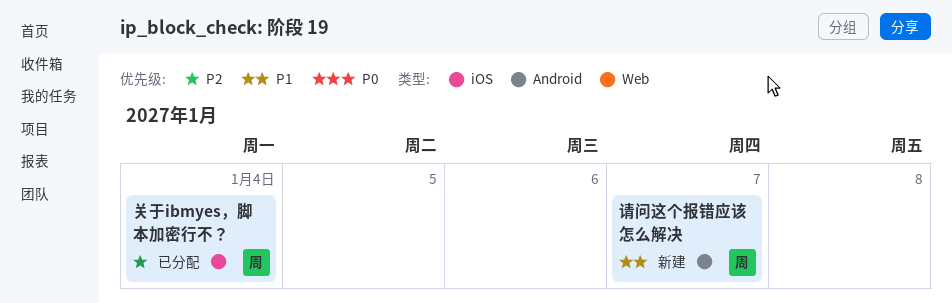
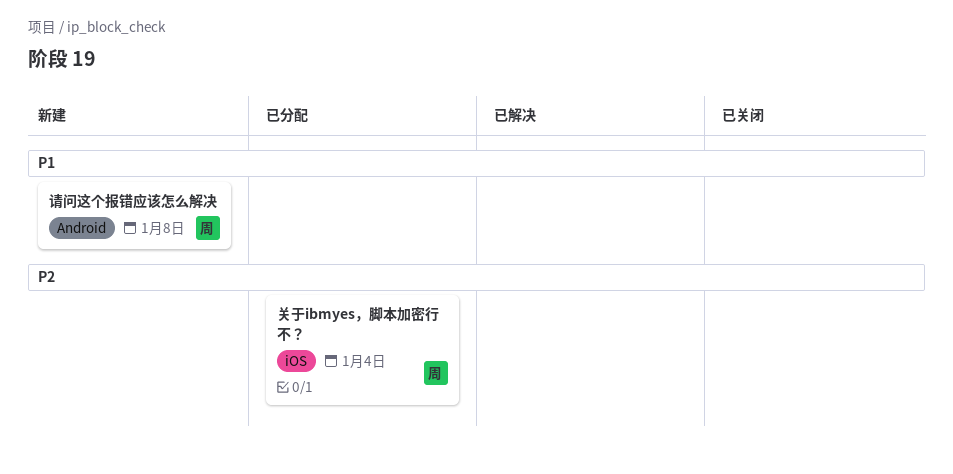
请问这个报错应该怎么解决, due: Jan 7 -> Jan 8

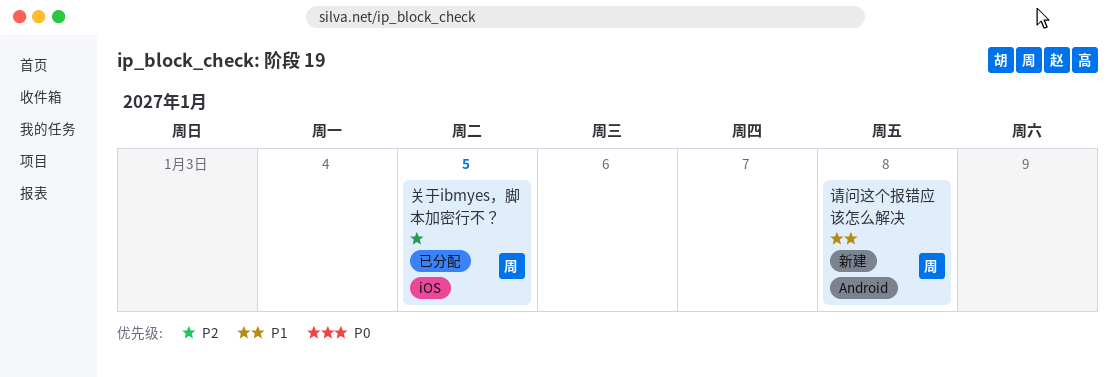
关于ibmyes，脚本加密行不？, due: Jan 4 -> Jan 5

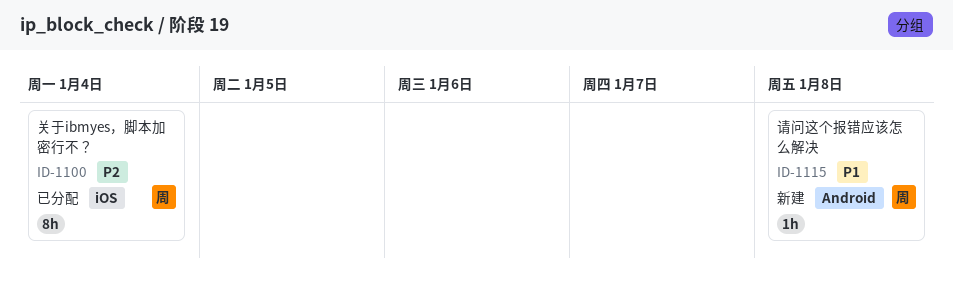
关于ibmyes，脚本加密行不？, due: Jan 5 -> Jan 4

